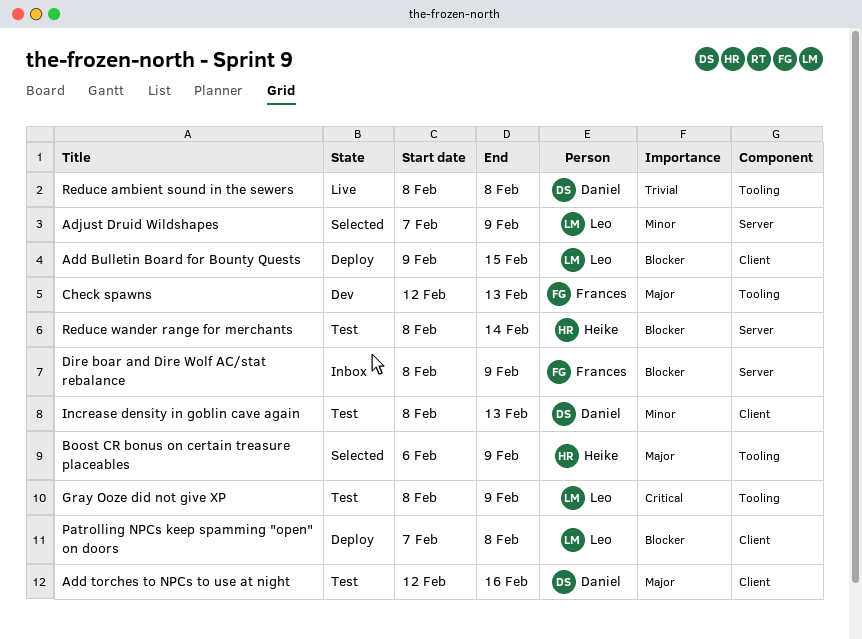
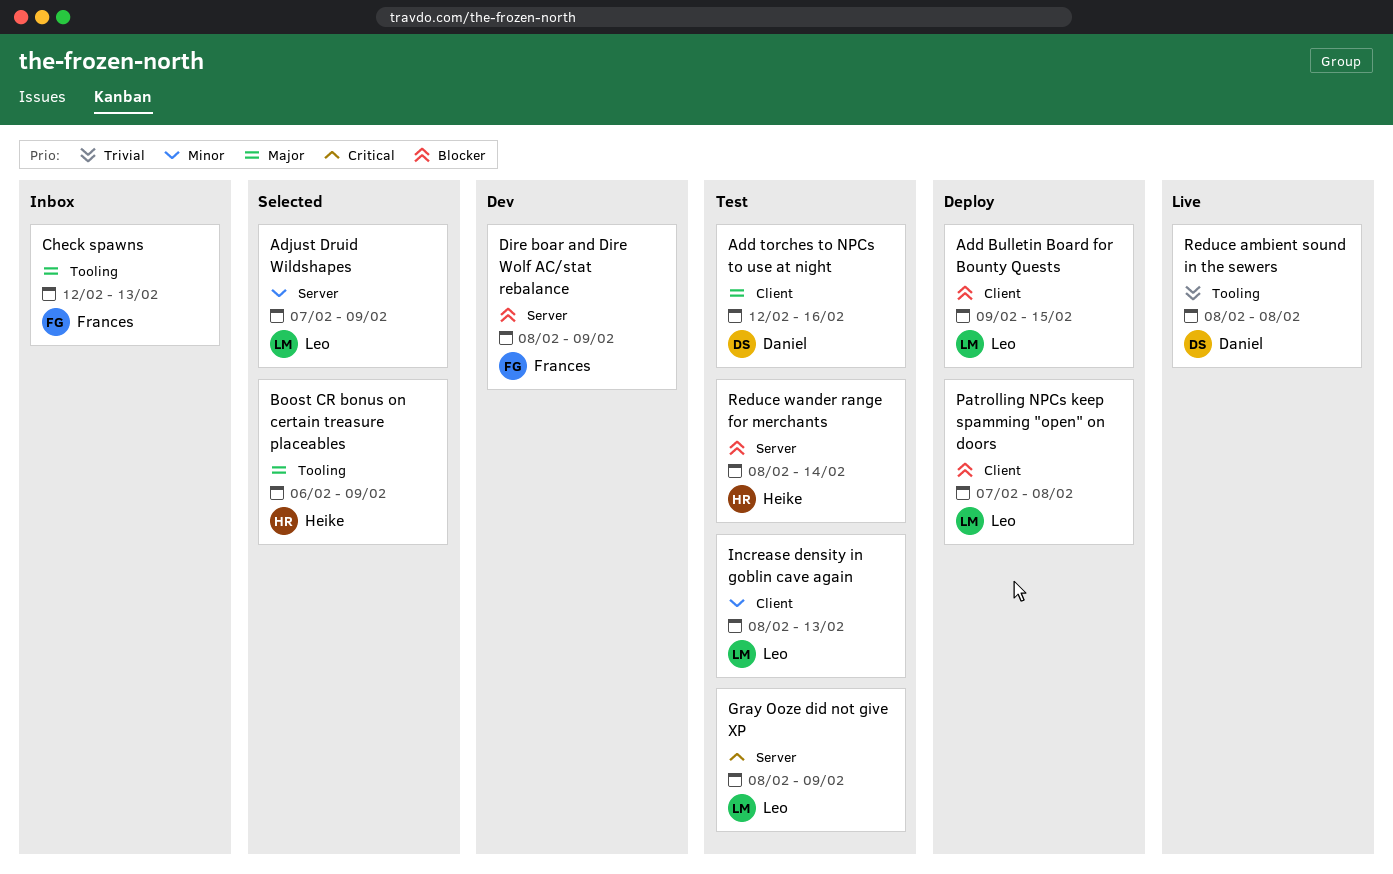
Check spawns, status: Dev -> Inbox
Dire boar and Dire Wolf AC/stat rebalance, status: Inbox -> Dev
Gray Ooze did not give XP, label: Tooling -> Server
Increase density in goblin cave again, owner: Daniel -> Leo

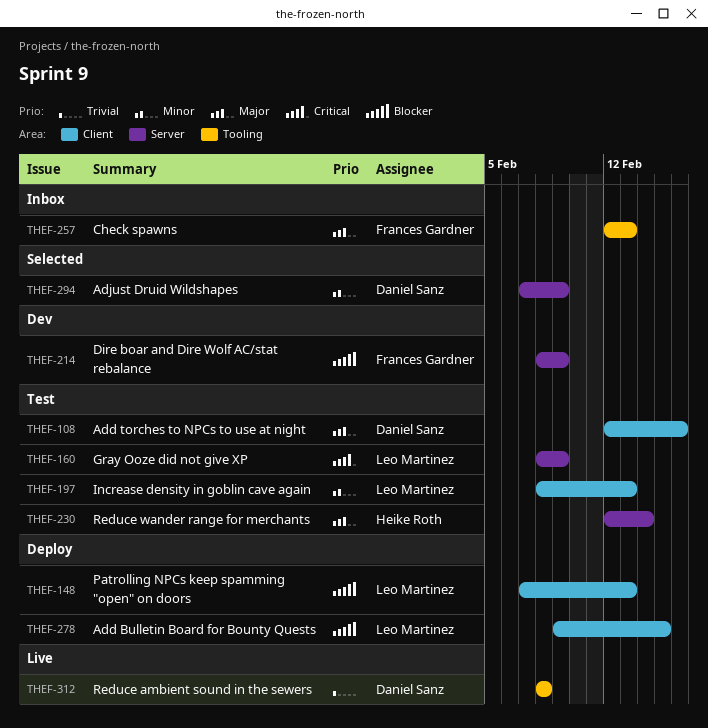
Adjust Druid Wildshapes, owner: Leo Martinez -> Daniel Sanz
Boost CR bonus on certain treasure placeables: present -> none
Patrolling NPCs keep spamming "open" on doors, due: Feb 8 -> Feb 13
Reduce wander range for merchants, priority: Blocker -> Major
Reduce wander range for merchants, start: Feb 8 -> Feb 12

